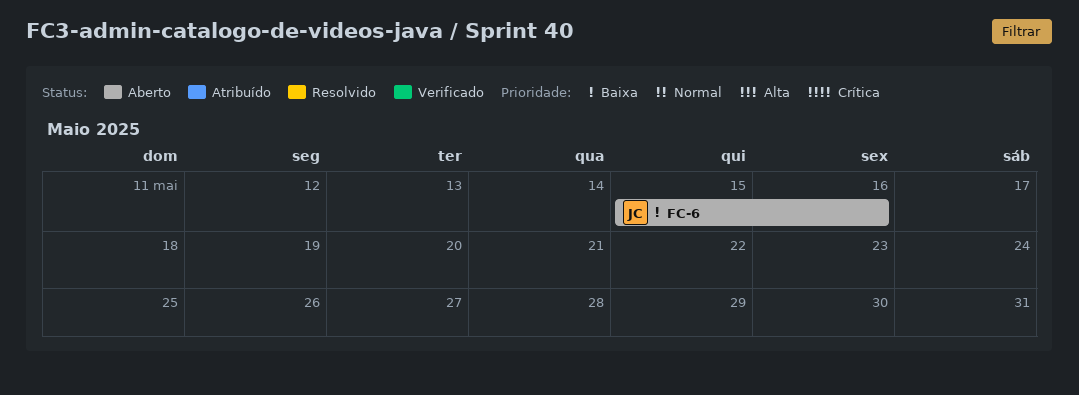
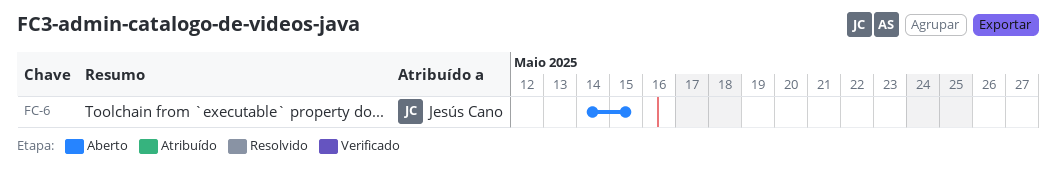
FC-6, start: May 15 -> May 14
FC-6, due: May 16 -> May 15

